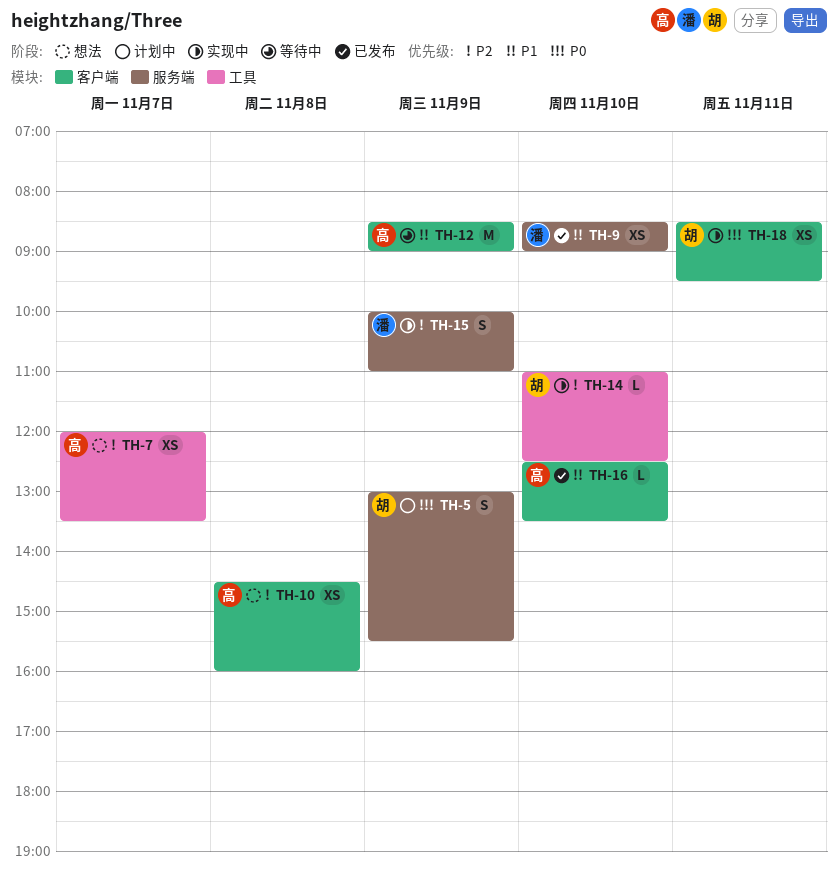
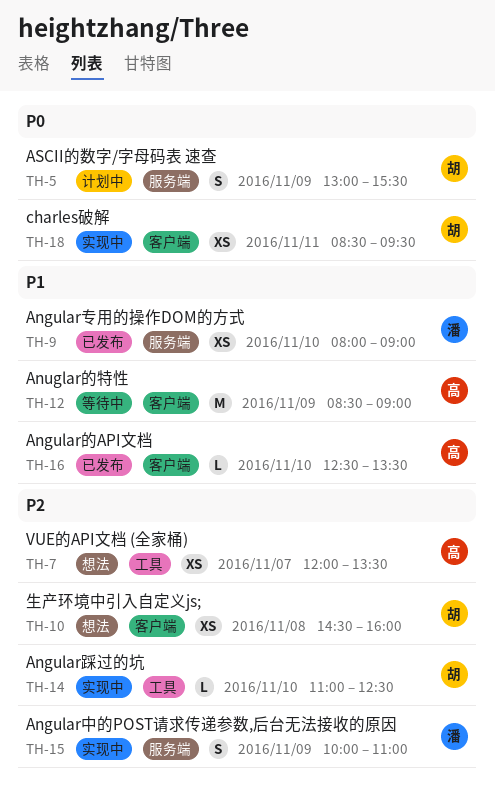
TH-9, begins: 08:30 -> 08:00
TH-10, owner: 高 -> 胡

